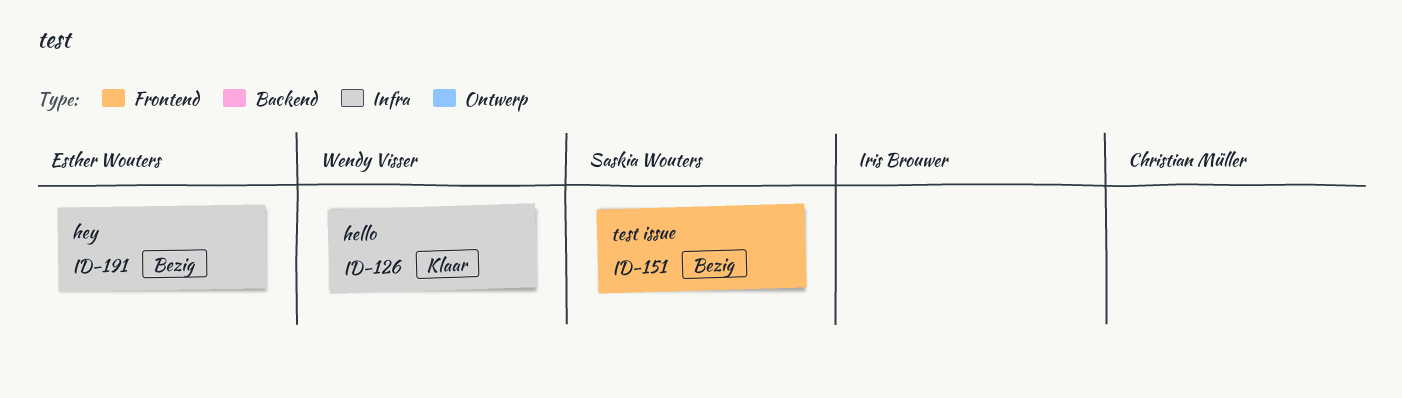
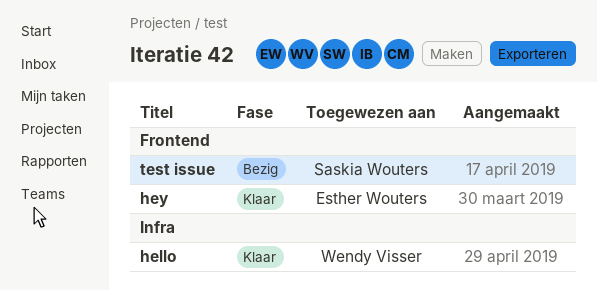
hey, status: Bezig -> Klaar
hey, label: Infra -> Frontend

